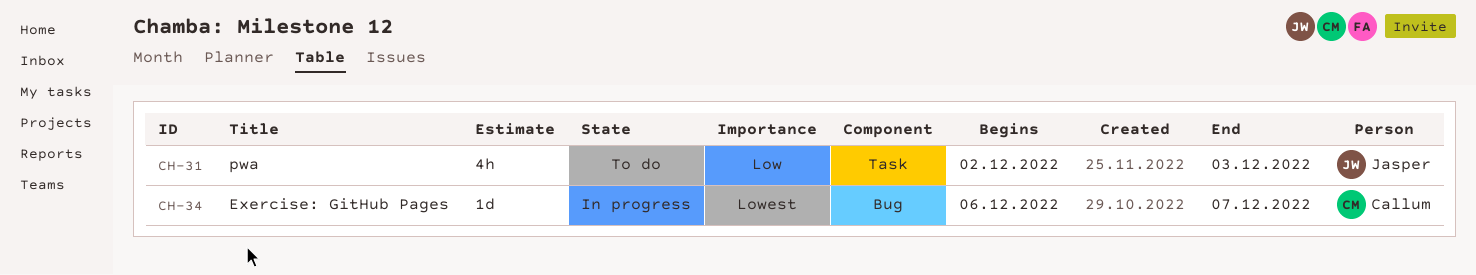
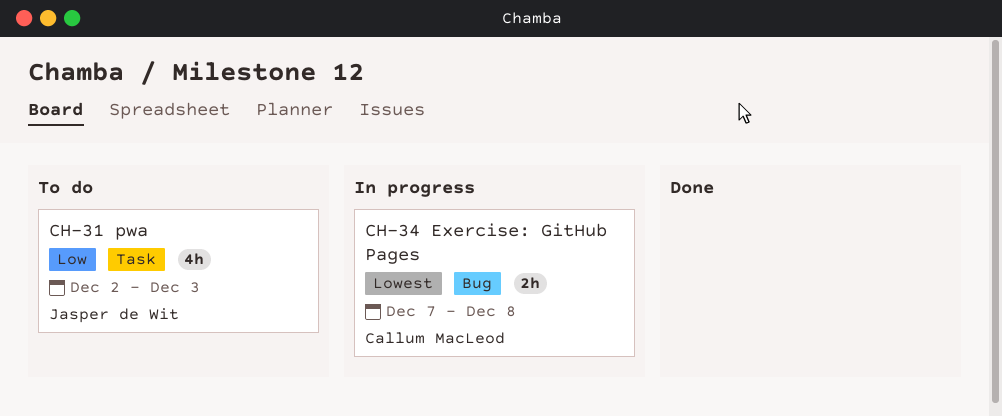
CH-34, estimate: 1d -> 2h
CH-34, start: Dec 6 -> Dec 7
CH-34, due: Dec 7 -> Dec 8

